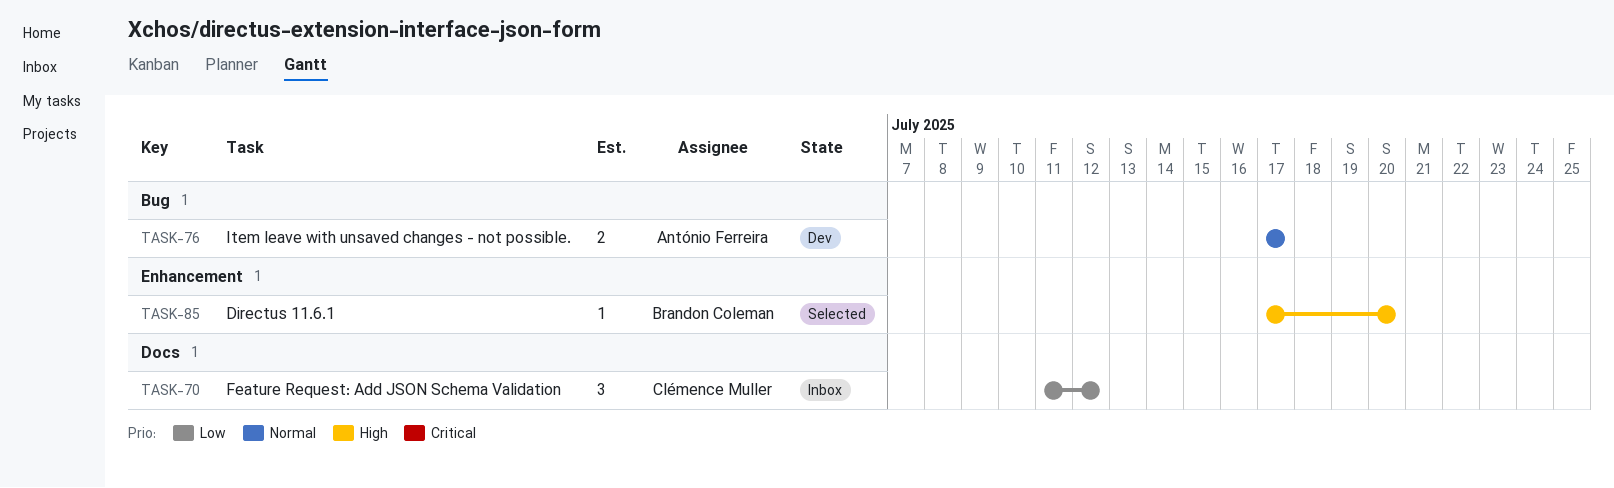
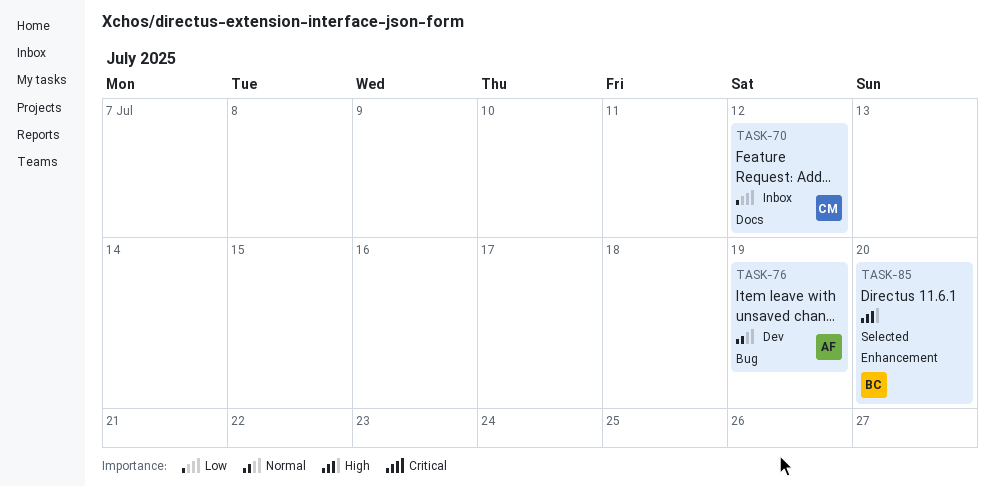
TASK-76, due: Jul 17 -> Jul 19

